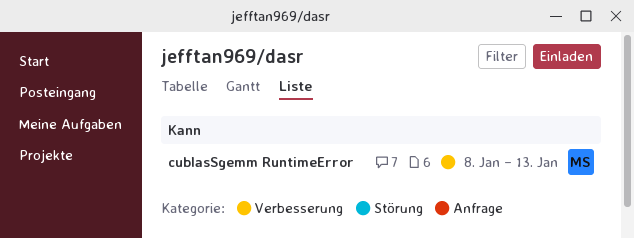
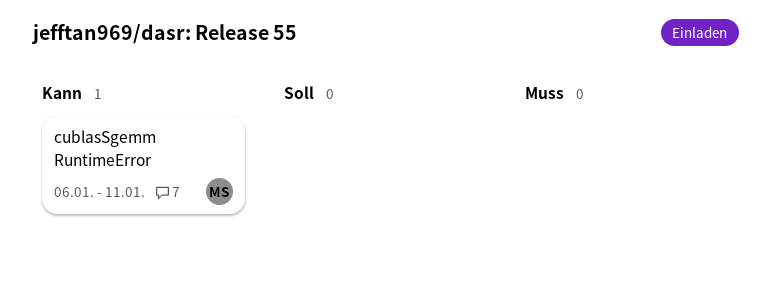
cublasSgemm RuntimeError, start: Jan 8 -> Jan 6
cublasSgemm RuntimeError, due: Jan 13 -> Jan 11

